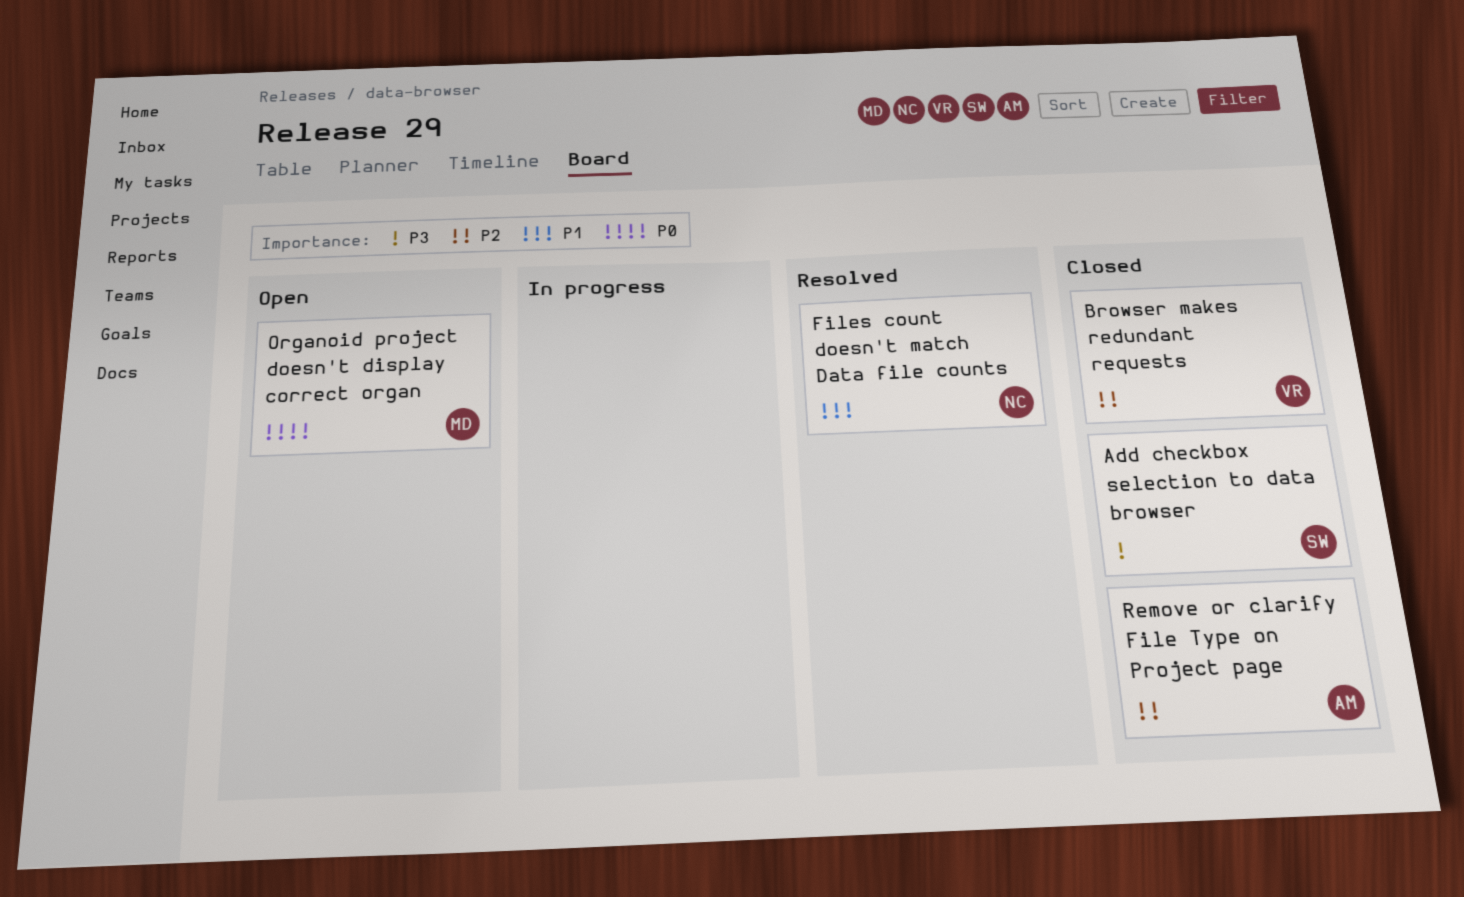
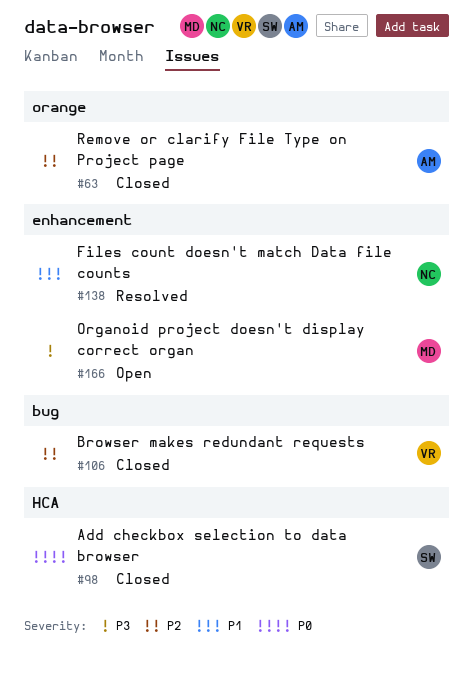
Add checkbox selection to data browser, priority: P3 -> P0
Organoid project doesn't display correct organ, priority: P0 -> P3

